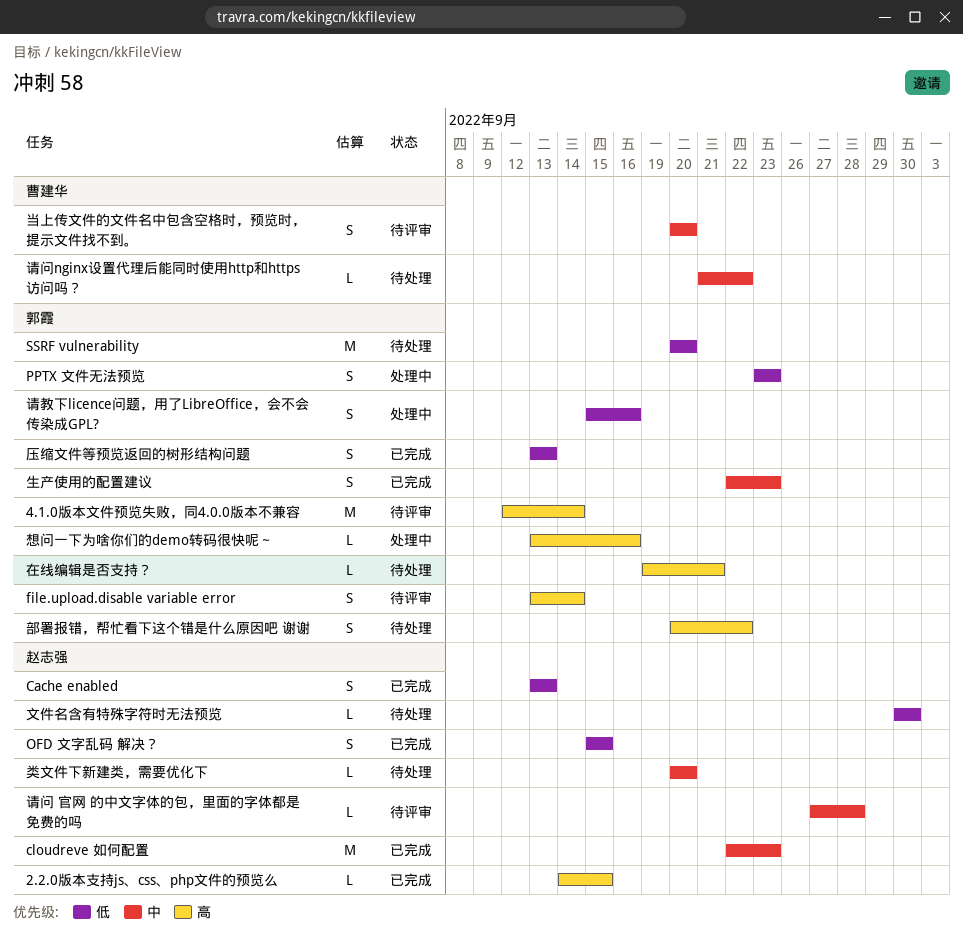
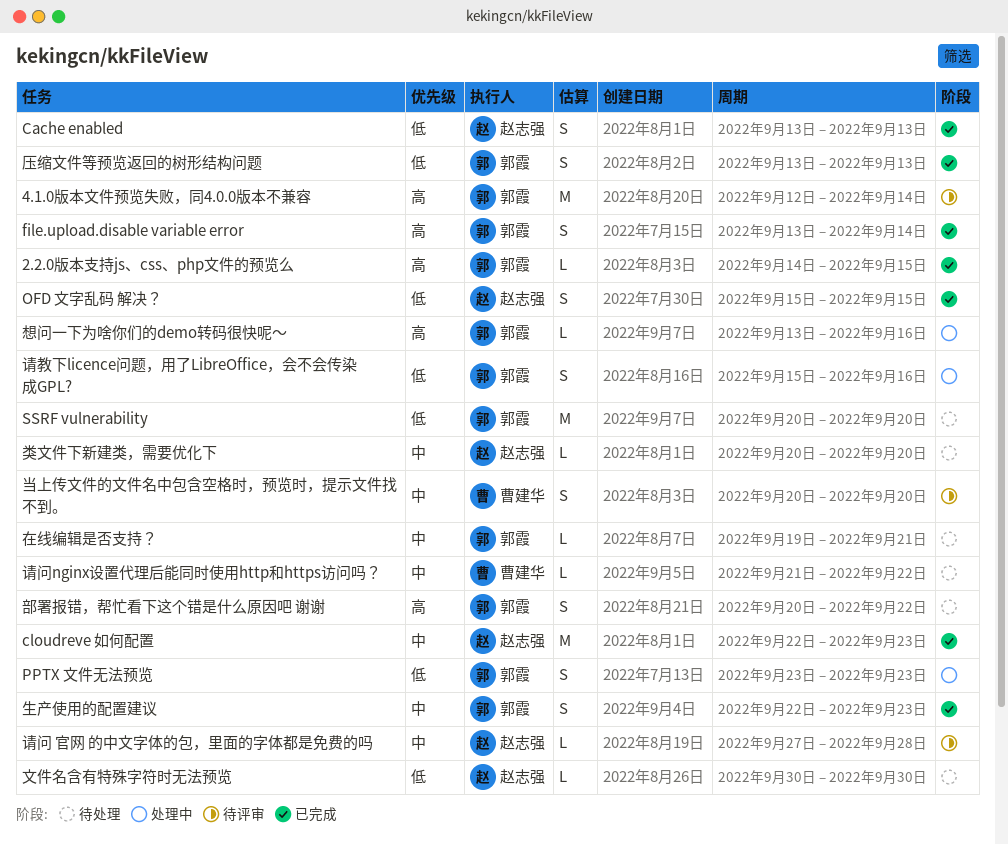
2.2.0版本支持js、css、php文件的预览么, owner: 赵志强 -> 郭霞
file.upload.disable variable error, status: 待评审 -> 已完成
在线编辑是否支持？, priority: 高 -> 中

